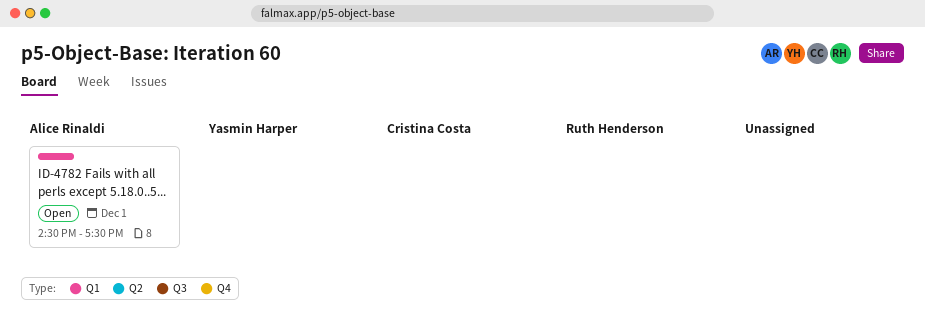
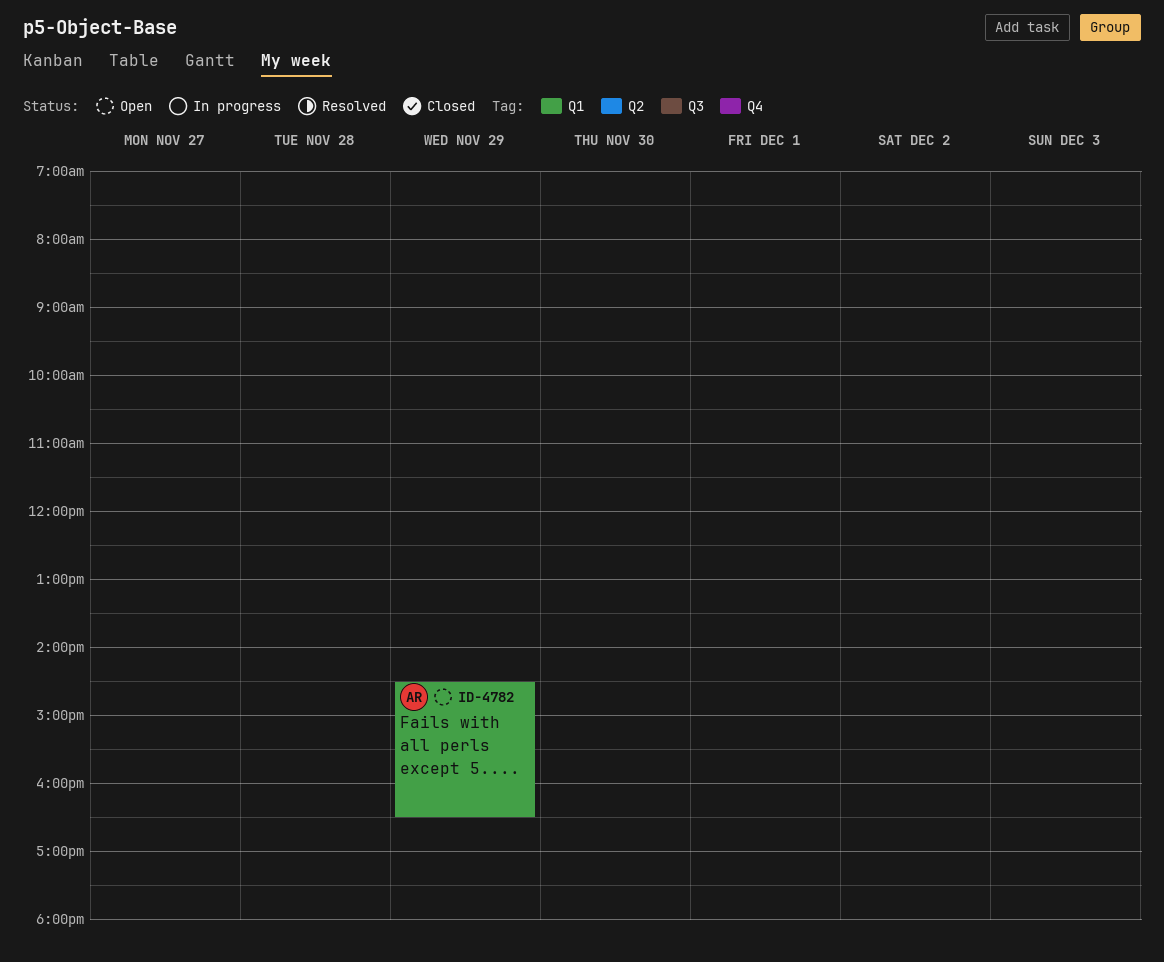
ID-4782, day: Dec 1 -> Nov 29
ID-4782, ends: 17:30 -> 16:30

